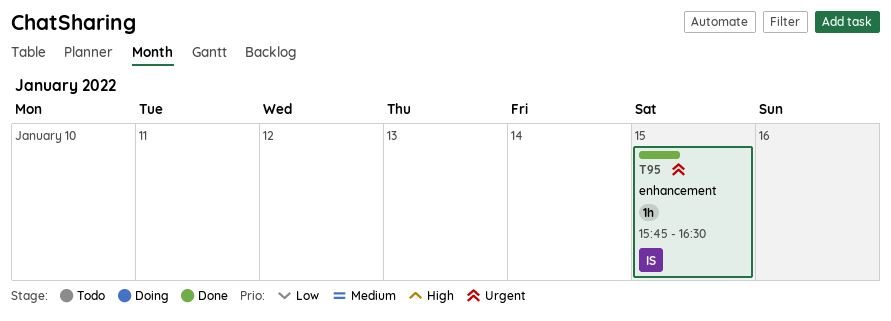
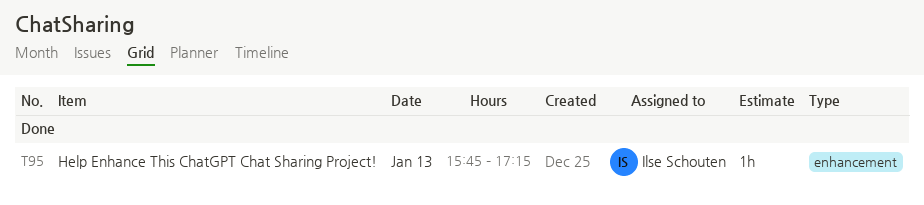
T95, day: Jan 15 -> Jan 13
T95, ends: 16:30 -> 17:15

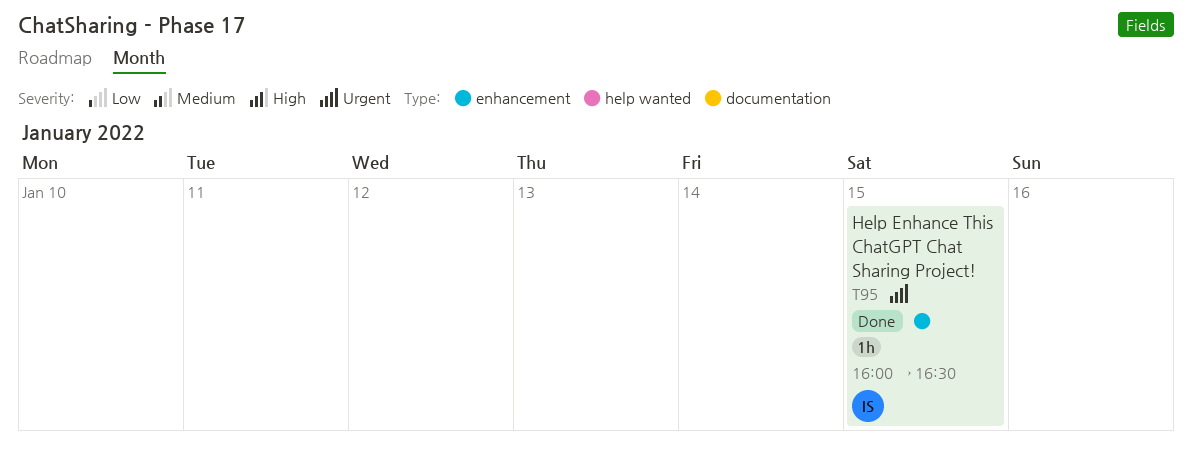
T95, day: Jan 13 -> Jan 15
T95, begins: 15:45 -> 16:00
T95, ends: 17:15 -> 16:30

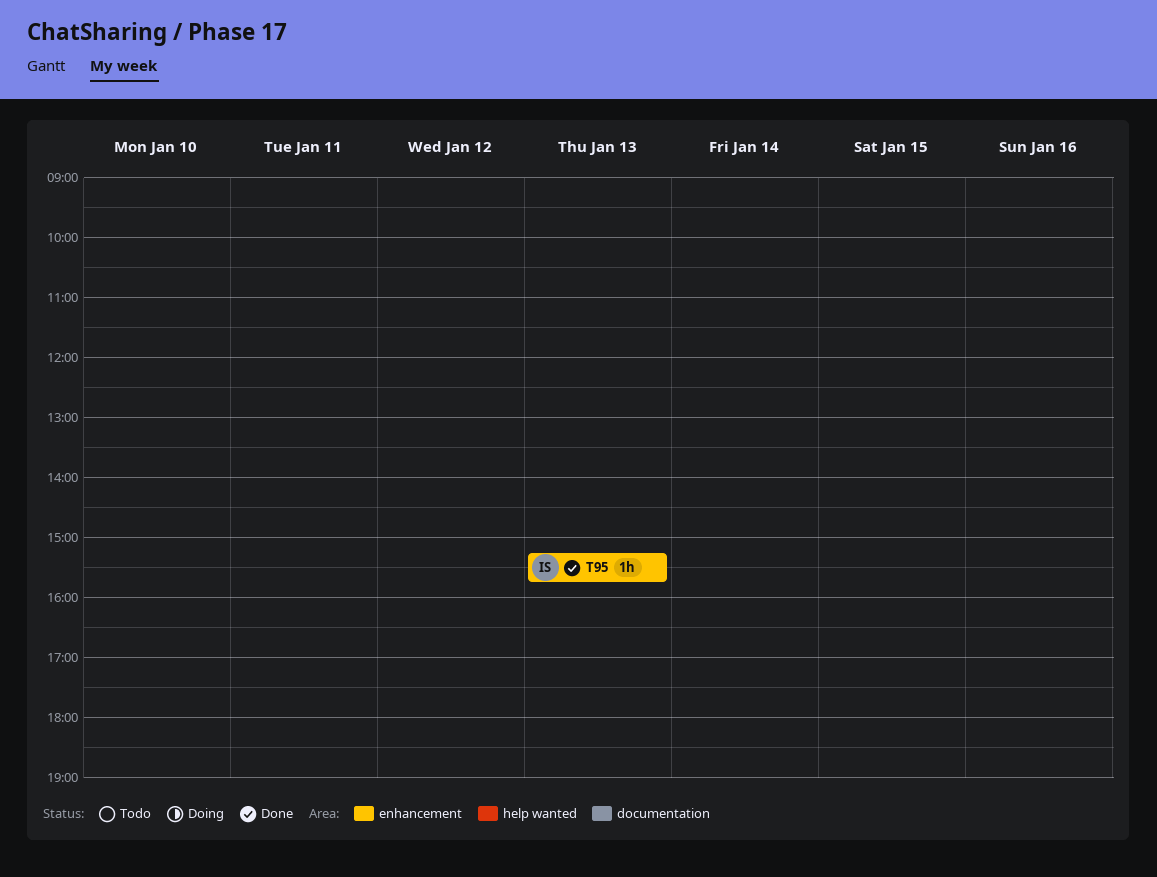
T95, day: Jan 15 -> Jan 13
T95, begins: 16:00 -> 15:15
T95, ends: 16:30 -> 15:45

